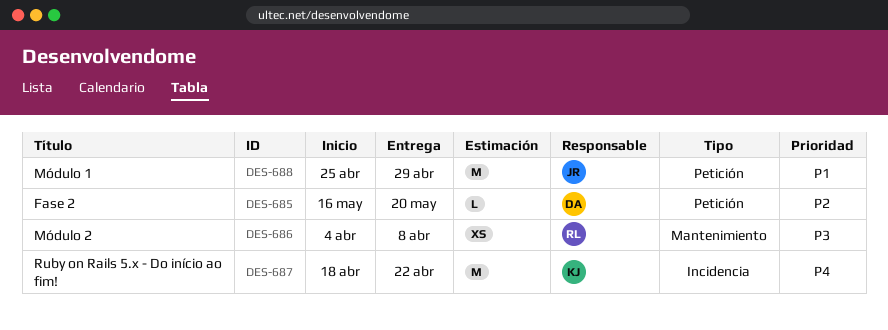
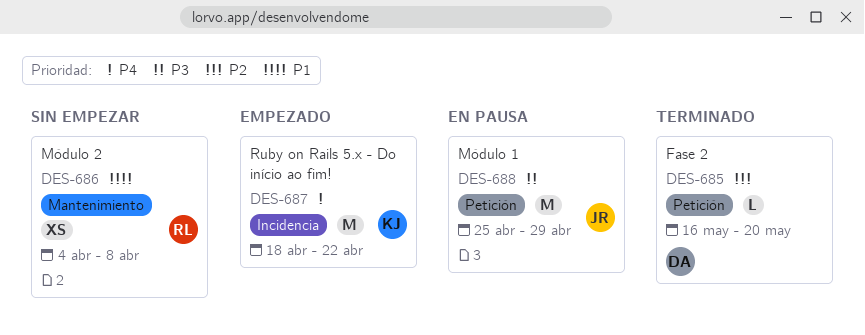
DES-686, priority: P3 -> P1
DES-688, priority: P1 -> P3

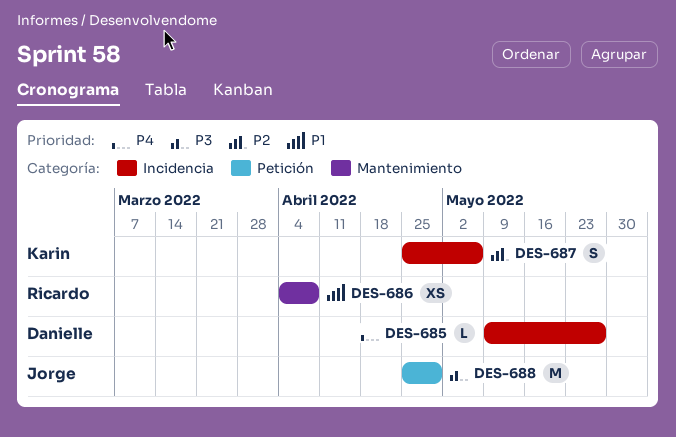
DES-685, priority: P2 -> P4
DES-685, label: Petición -> Incidencia
DES-685, start: May 16 -> May 9
DES-685, due: May 20 -> May 27
DES-687, priority: P4 -> P2
DES-687, estimate: M -> S
DES-687, start: Apr 18 -> Apr 25
DES-687, due: Apr 22 -> May 6

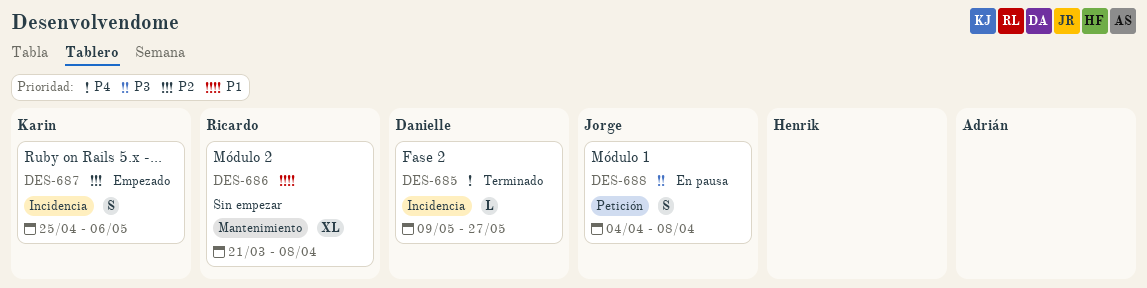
DES-686, estimate: XS -> XL
DES-686, start: Apr 4 -> Mar 21
DES-688, estimate: M -> S
DES-688, start: Apr 25 -> Apr 4
DES-688, due: Apr 29 -> Apr 8

